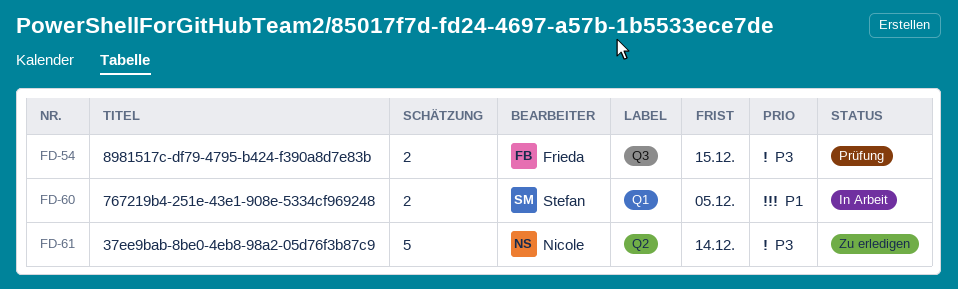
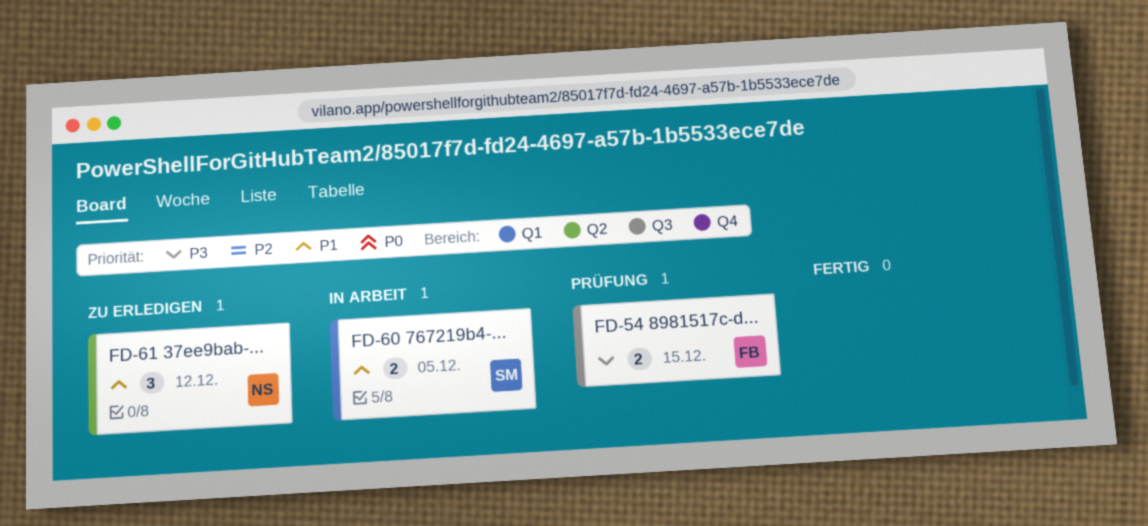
FD-61, priority: P3 -> P1
FD-61, estimate: 5 -> 3
FD-61, due: Dec 14 -> Dec 12

